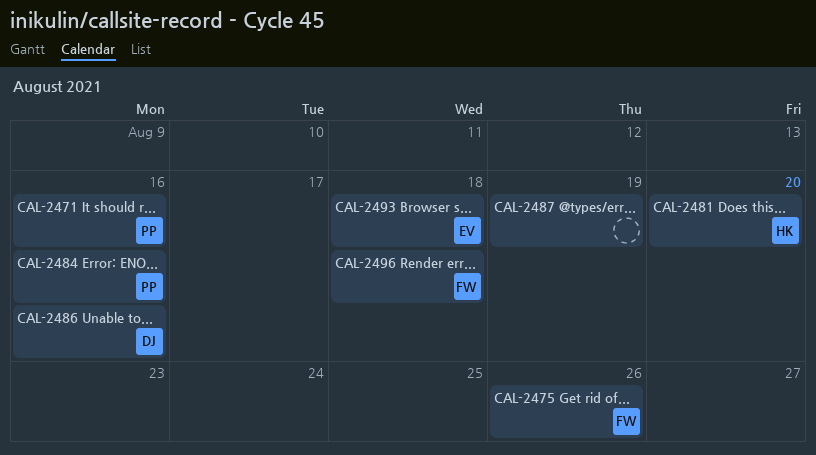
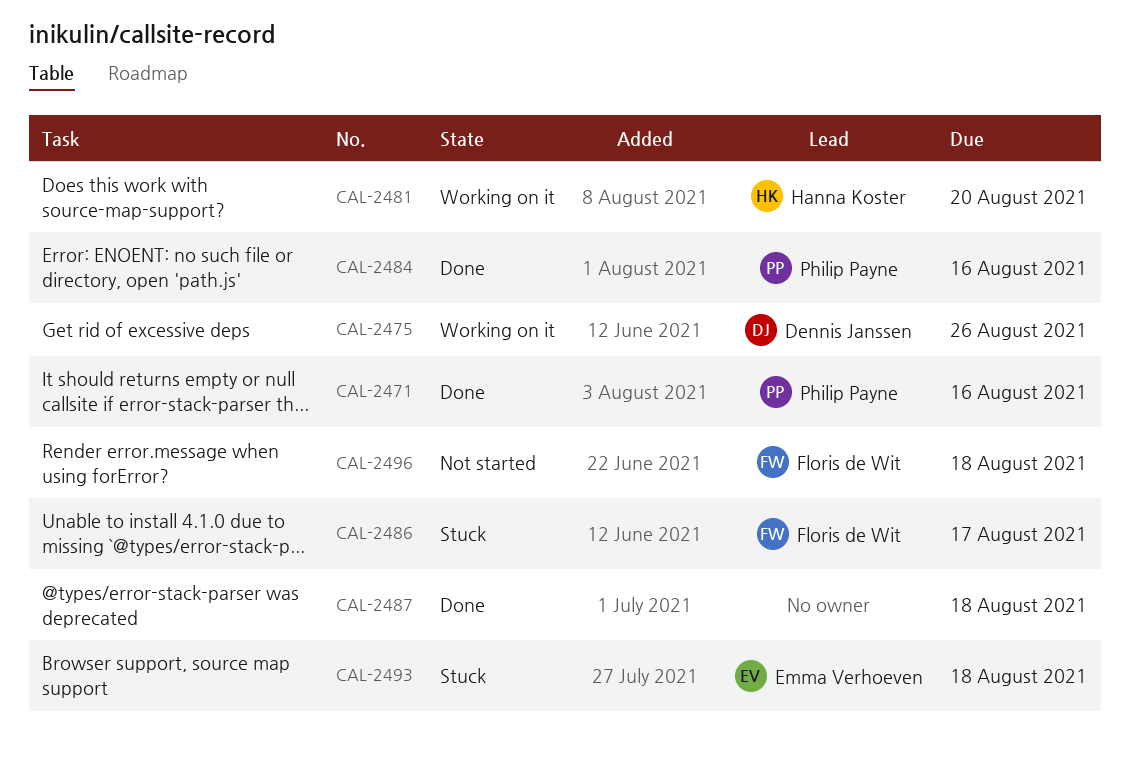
CAL-2475, owner: Floris de Wit -> Dennis Janssen
CAL-2486, owner: Dennis Janssen -> Floris de Wit
CAL-2486, due: Aug 16 -> Aug 17
CAL-2487, due: Aug 19 -> Aug 18

